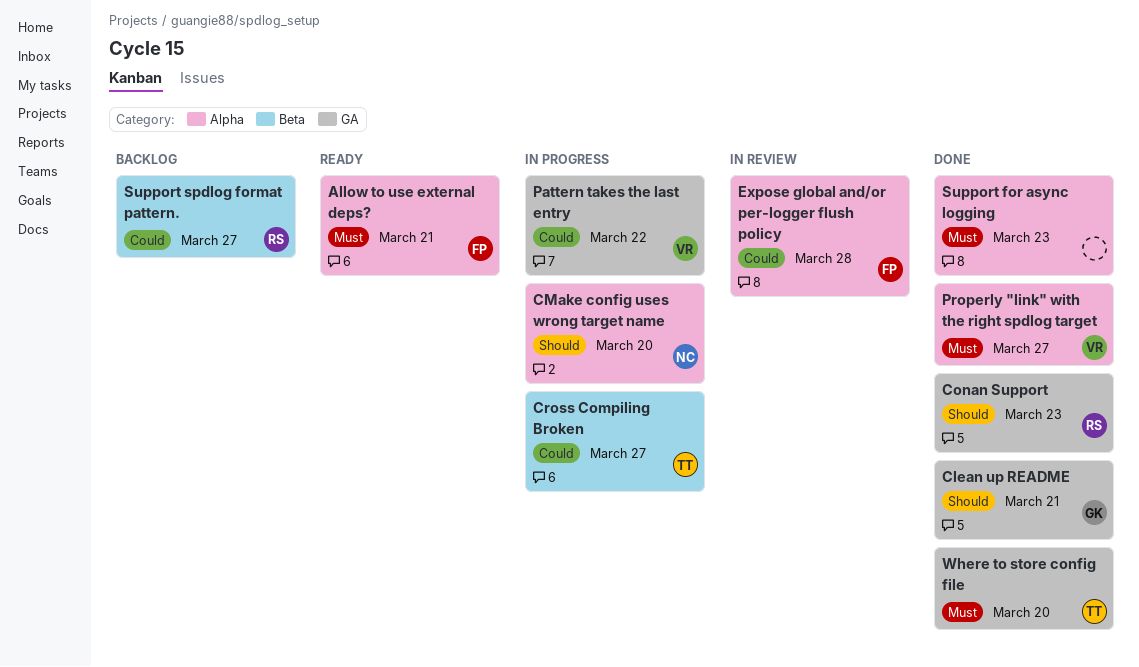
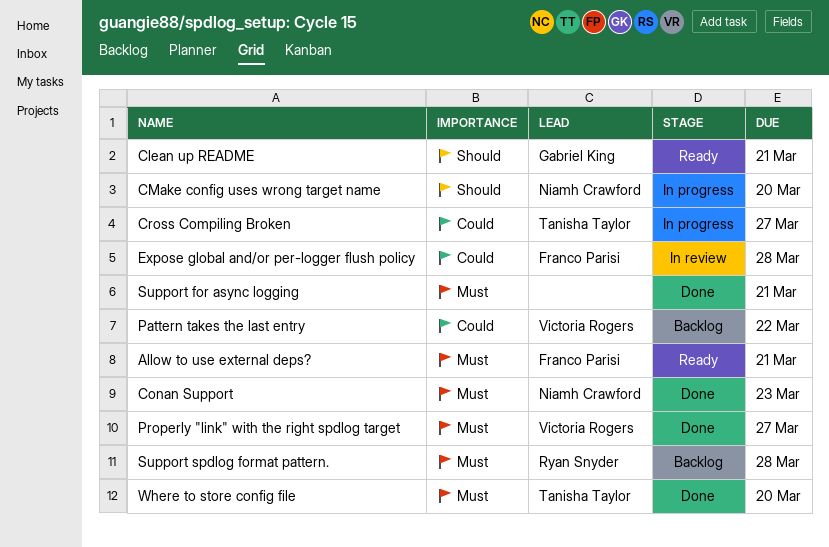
Clean up README, status: Done -> Ready
Conan Support, owner: Ryan Snyder -> Niamh Crawford
Conan Support, priority: Should -> Must
Pattern takes the last entry, status: In progress -> Backlog
Support for async logging, due: Mar 23 -> Mar 21
Support spdlog format pattern., priority: Could -> Must
Support spdlog format pattern., due: Mar 27 -> Mar 28

